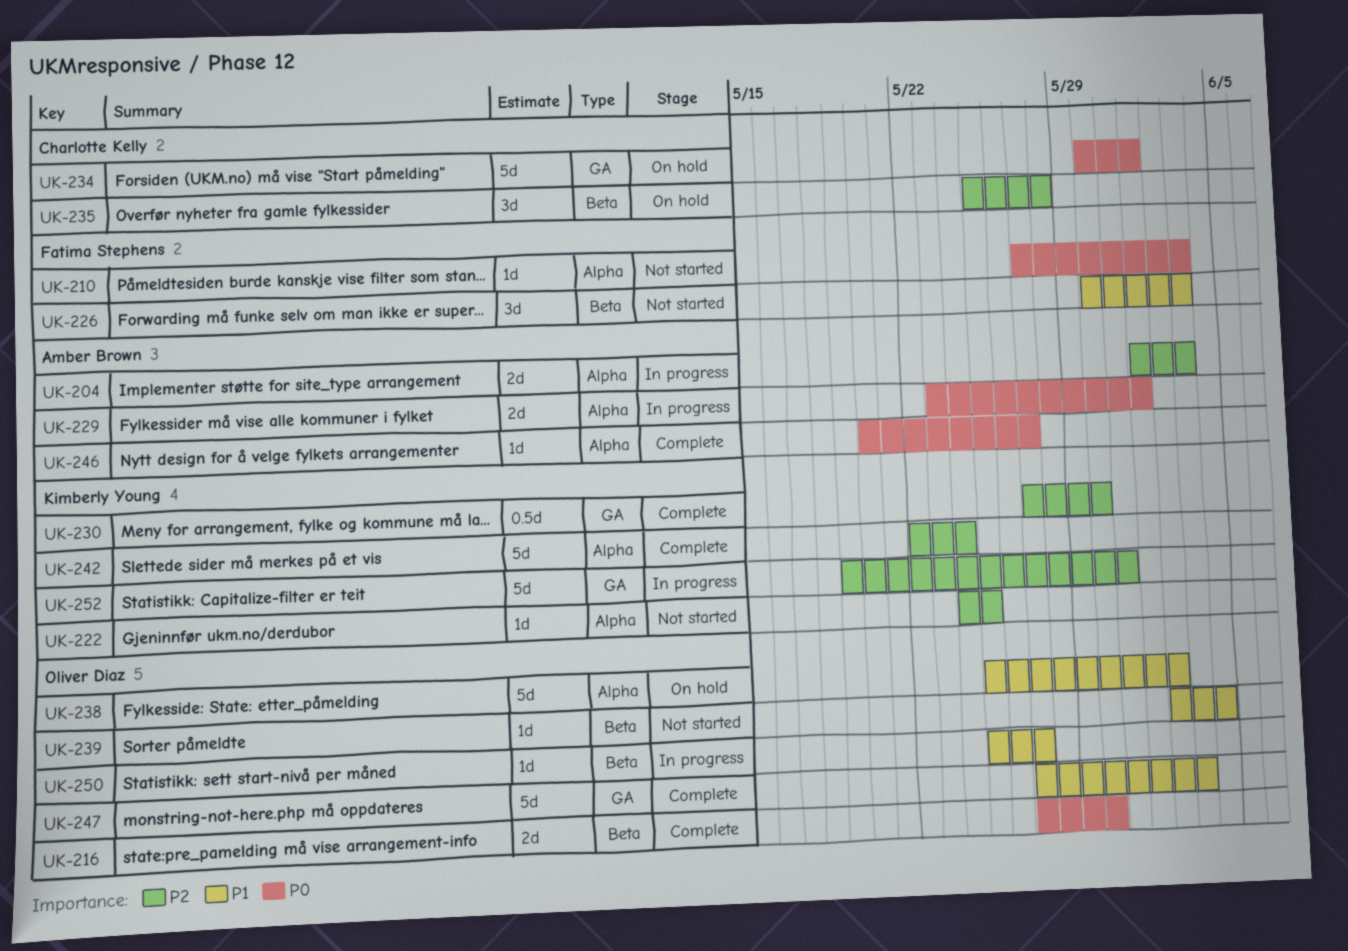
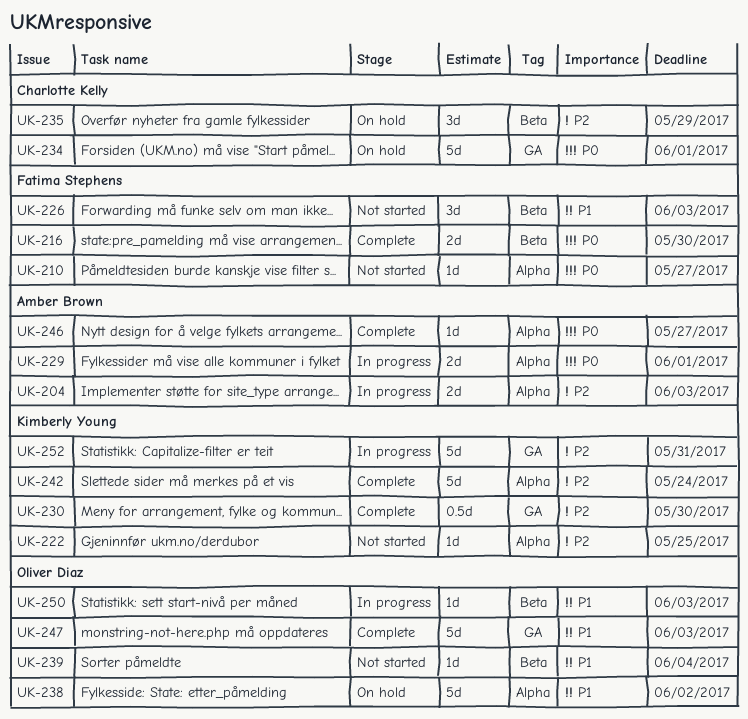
UK-210, due: Jun 3 -> May 27
UK-216, owner: Oliver Diaz -> Fatima Stephens
UK-235, due: May 28 -> May 29
UK-250, due: May 27 -> Jun 3

